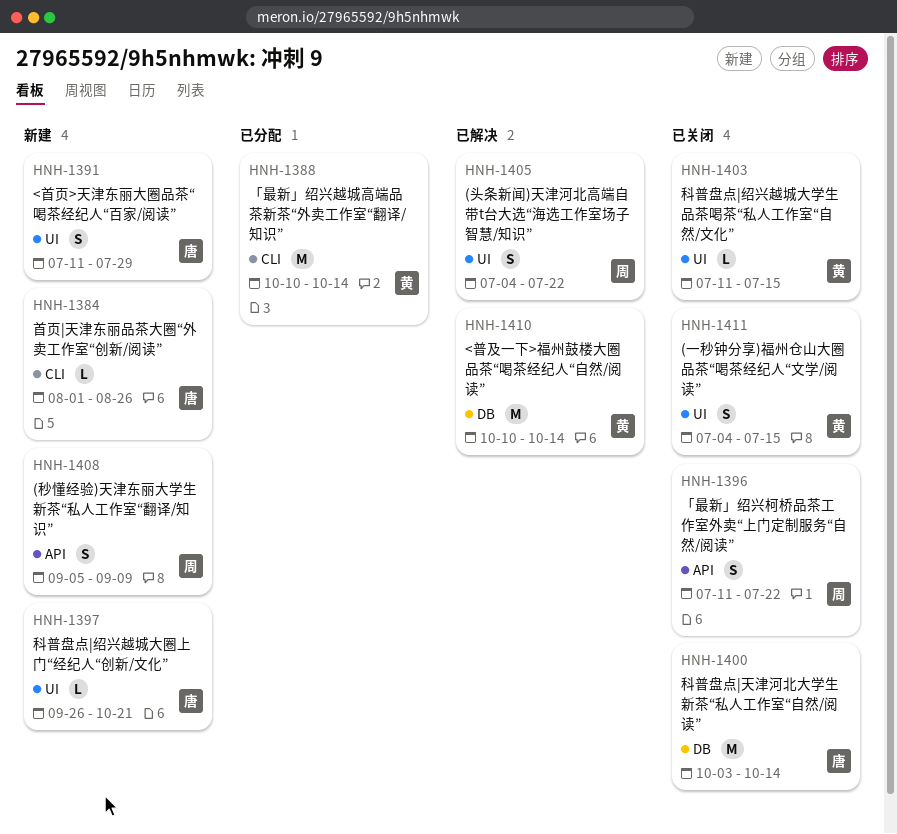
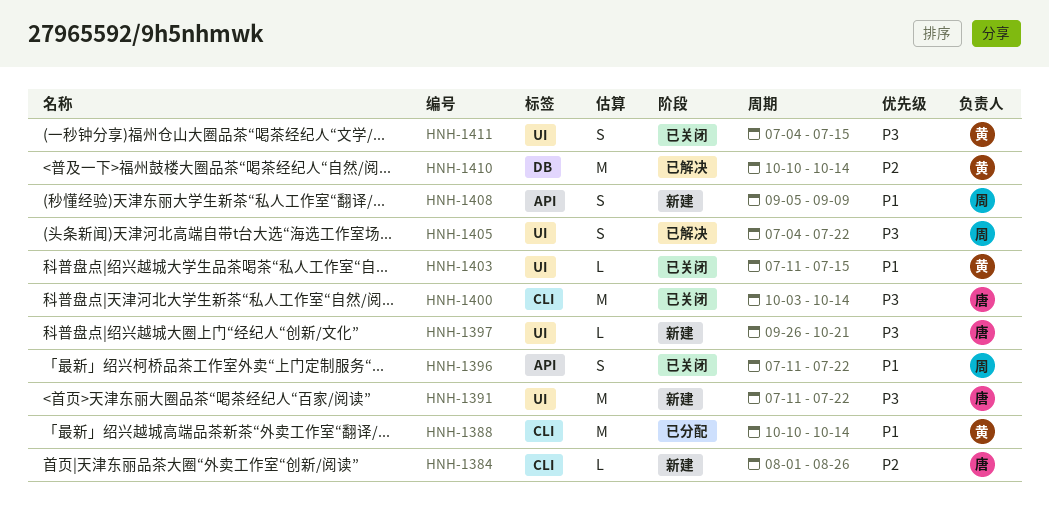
HNH-1391, estimate: S -> M
HNH-1391, due: Jul 29 -> Jul 22
HNH-1400, label: DB -> CLI

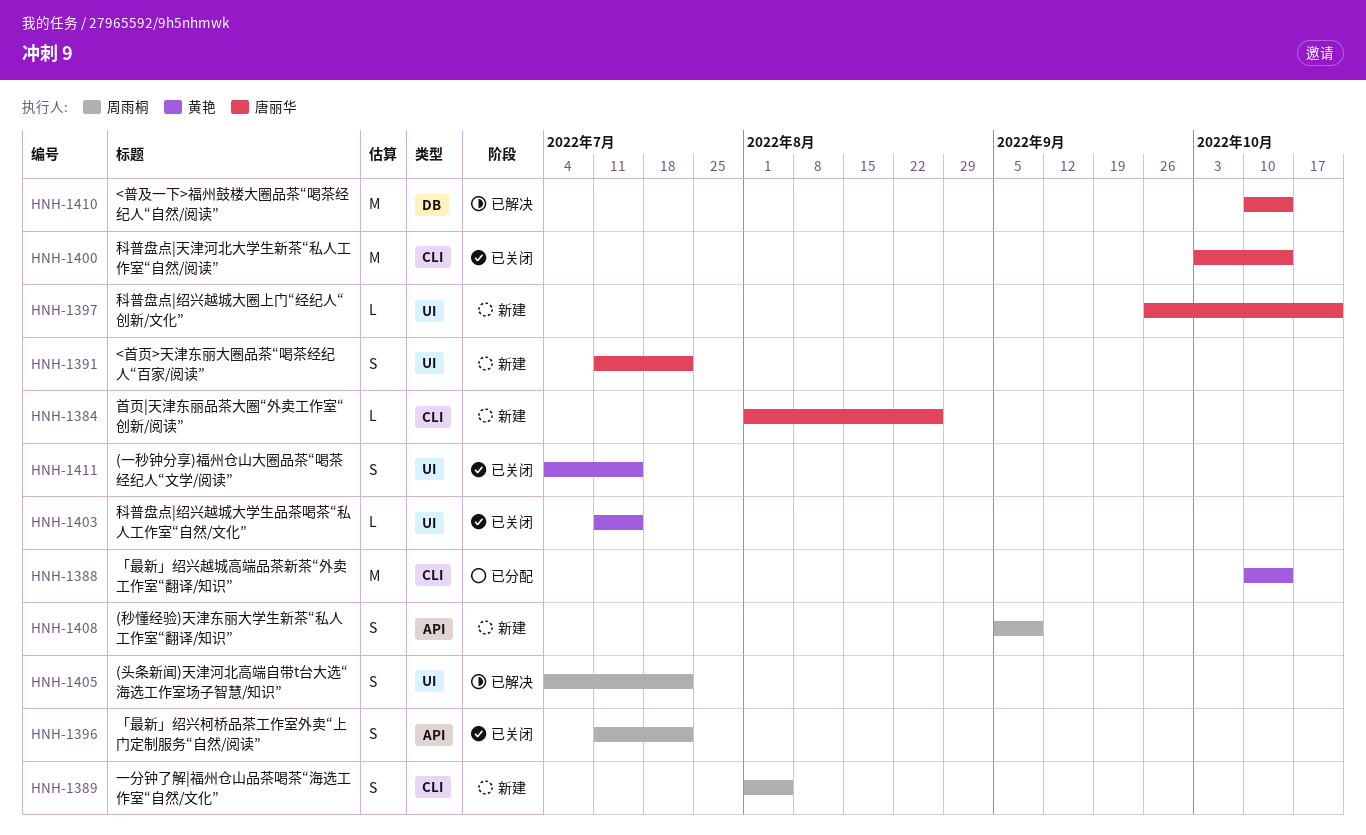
HNH-1389: none -> present
HNH-1391, estimate: M -> S
HNH-1410, owner: 黄艳 -> 唐丽华

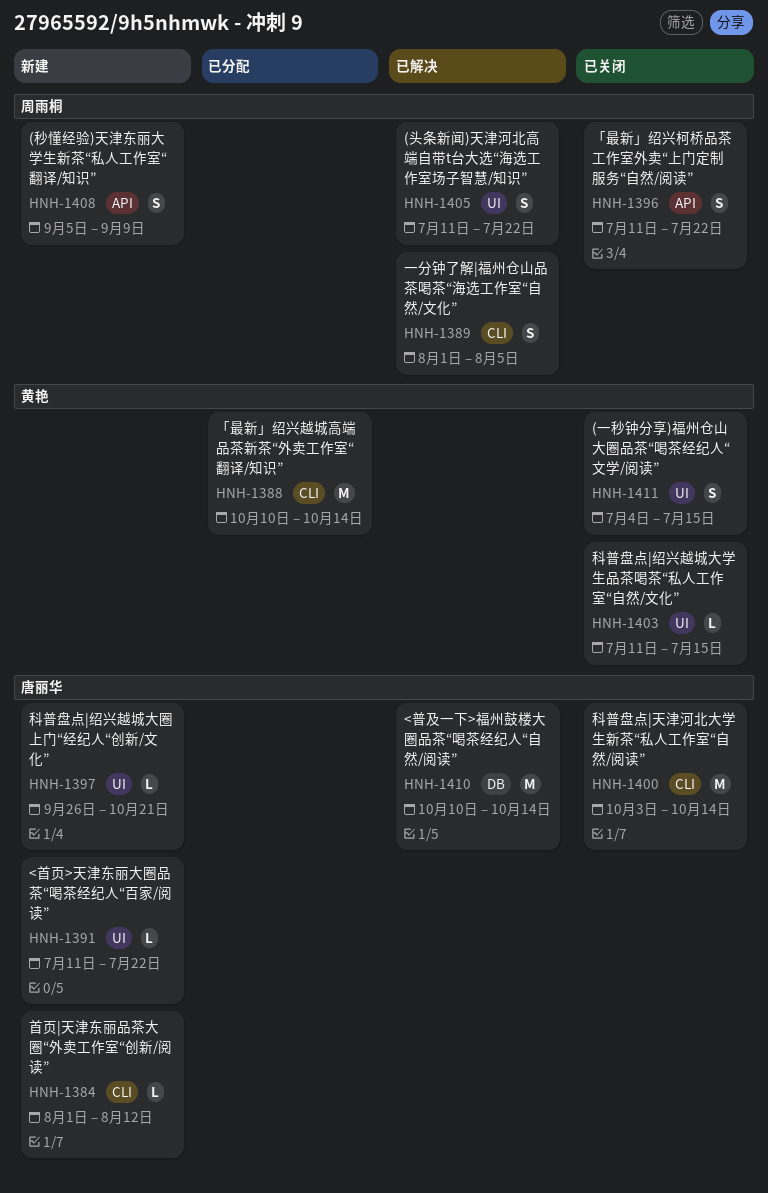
HNH-1384, due: Aug 26 -> Aug 12
HNH-1389, status: 新建 -> 已解决
HNH-1391, estimate: S -> L
HNH-1405, start: Jul 4 -> Jul 11

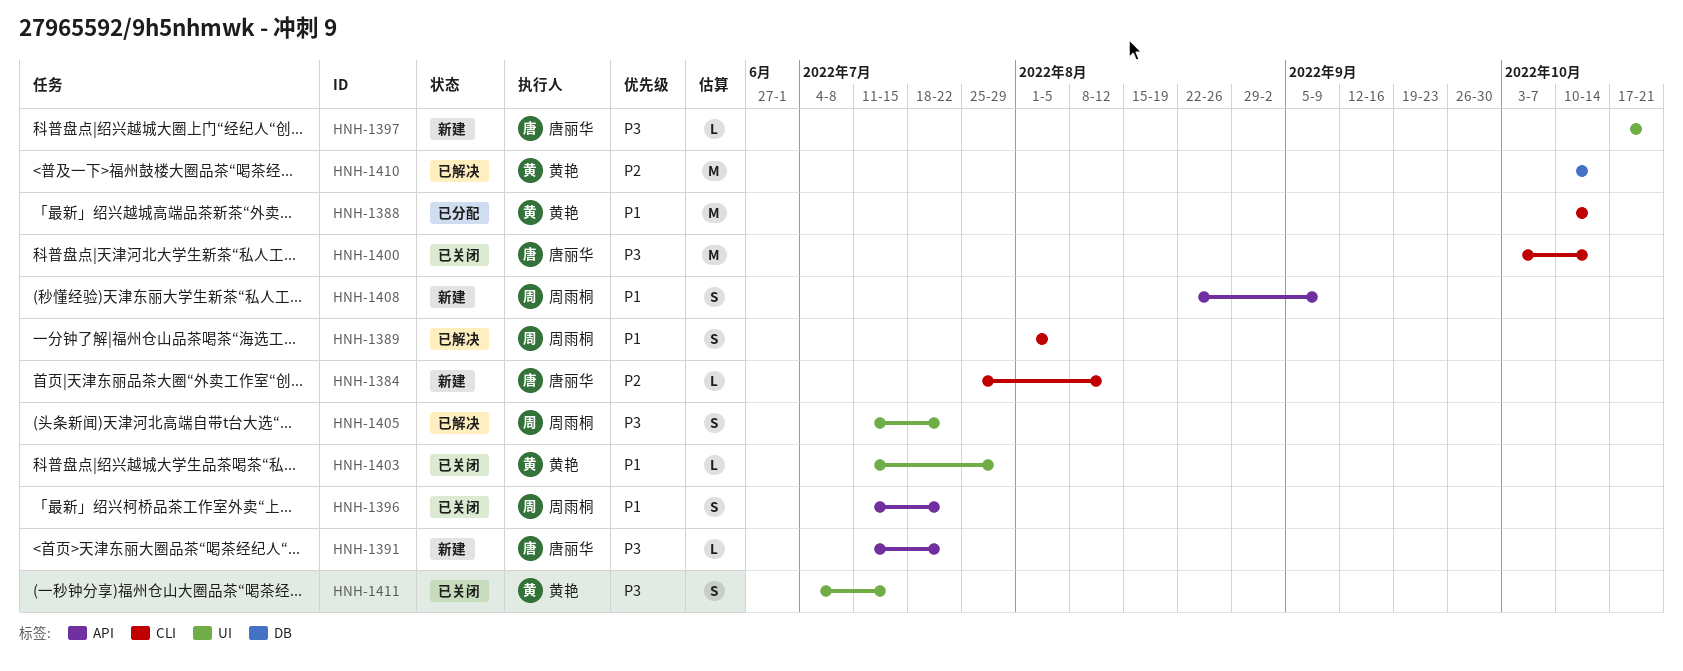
HNH-1384, start: Aug 1 -> Jul 25
HNH-1391, label: UI -> API
HNH-1397, start: Sep 26 -> Oct 17
HNH-1403, due: Jul 15 -> Jul 29
HNH-1408, start: Sep 5 -> Aug 22
HNH-1410, owner: 唐丽华 -> 黄艳

